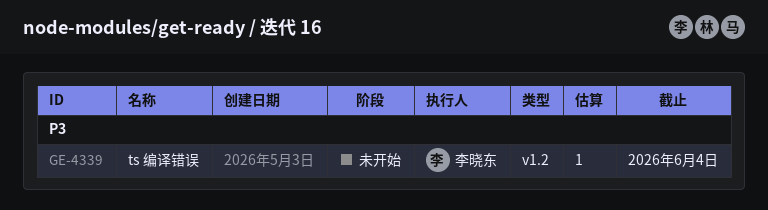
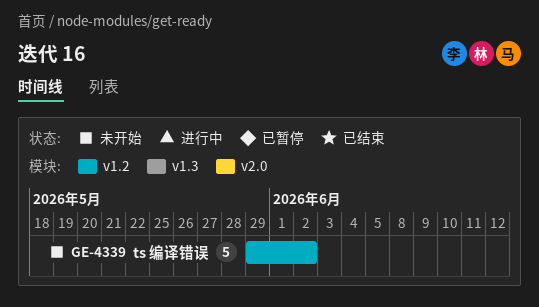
GE-4339, estimate: 1 -> 5
GE-4339, due: Jun 4 -> Jun 2

